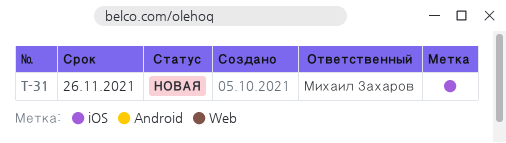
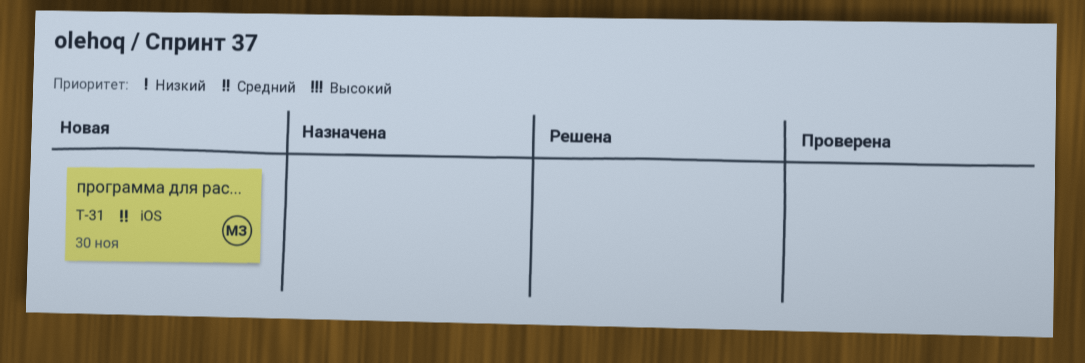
T-31, due: Nov 26 -> Nov 30

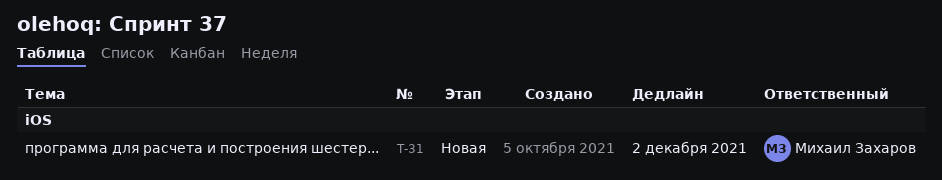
T-31, due: Nov 30 -> Dec 2

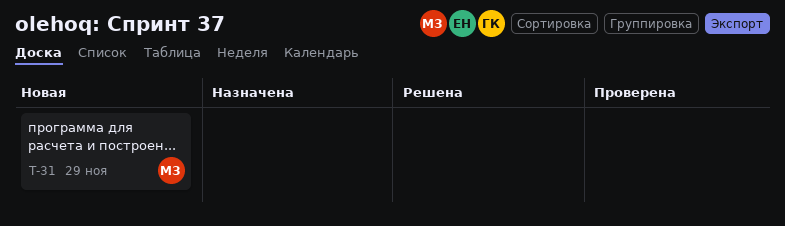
T-31, due: Dec 2 -> Nov 29

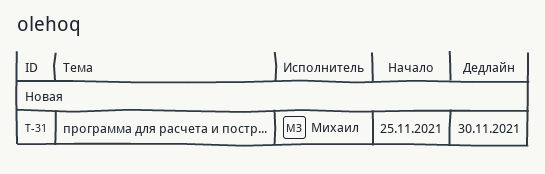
T-31, due: Nov 29 -> Nov 30

